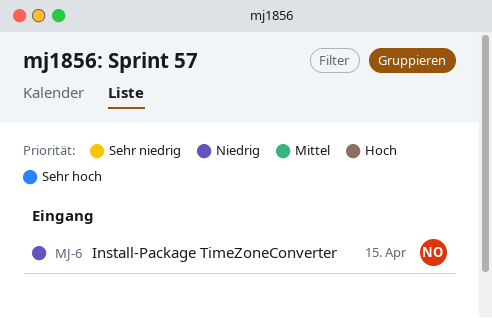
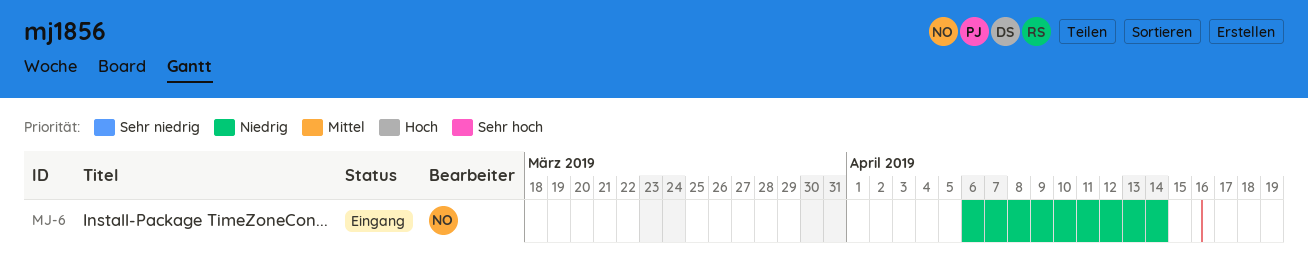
MJ-6, due: Apr 15 -> Apr 14

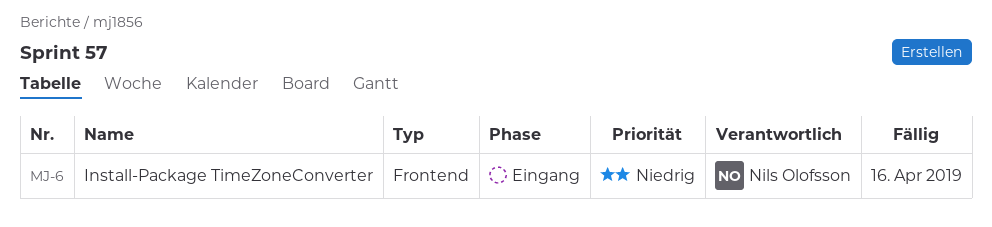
MJ-6, due: Apr 14 -> Apr 16

